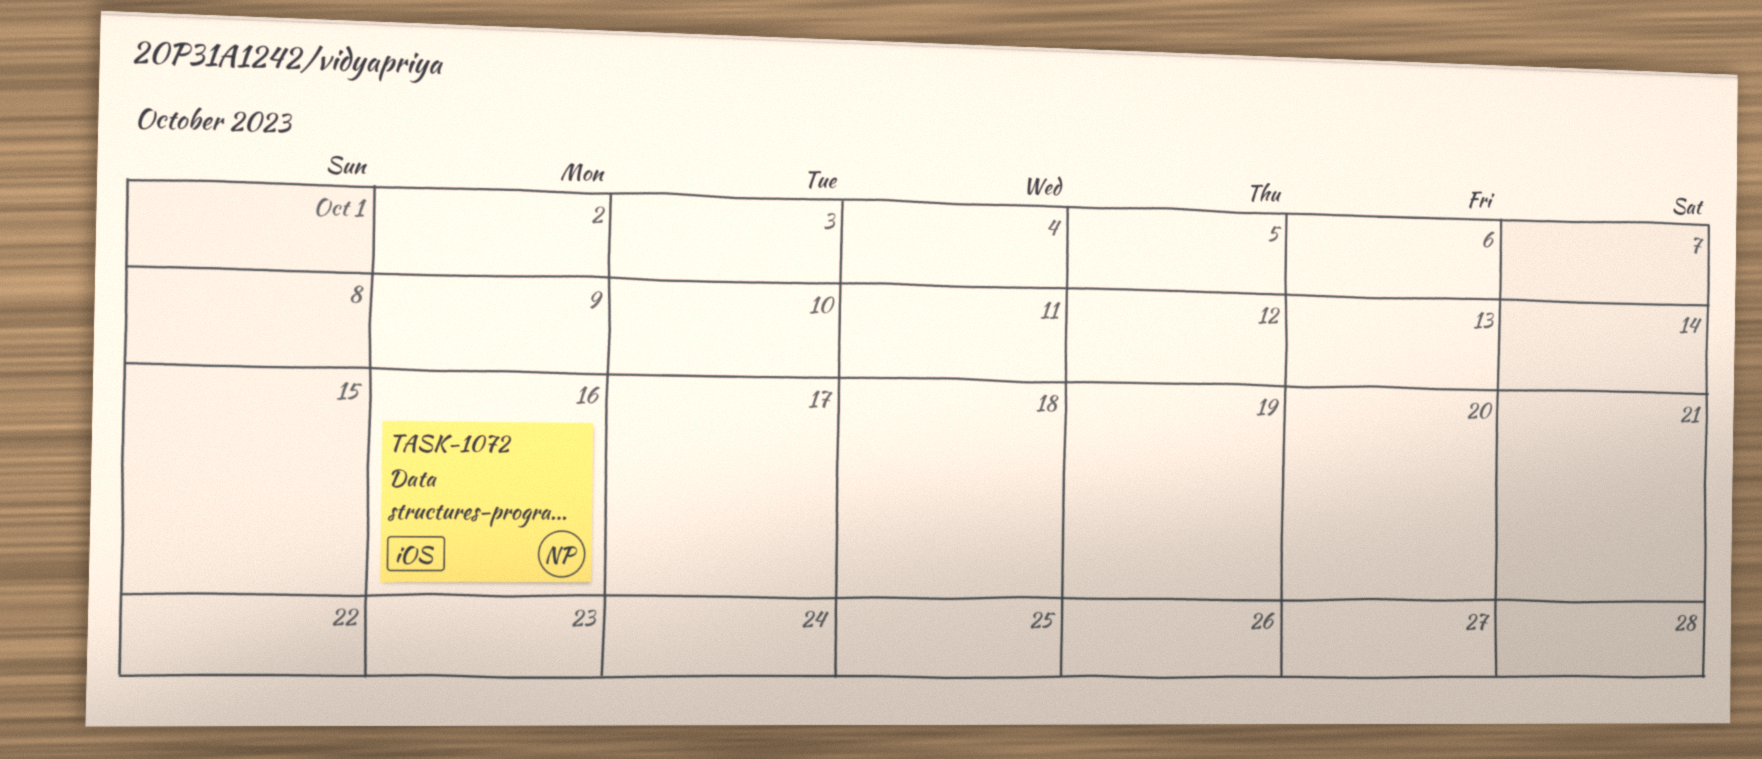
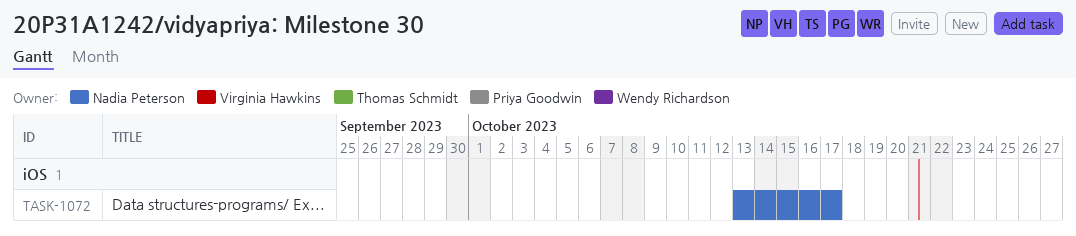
TASK-1072, due: Oct 16 -> Oct 17

